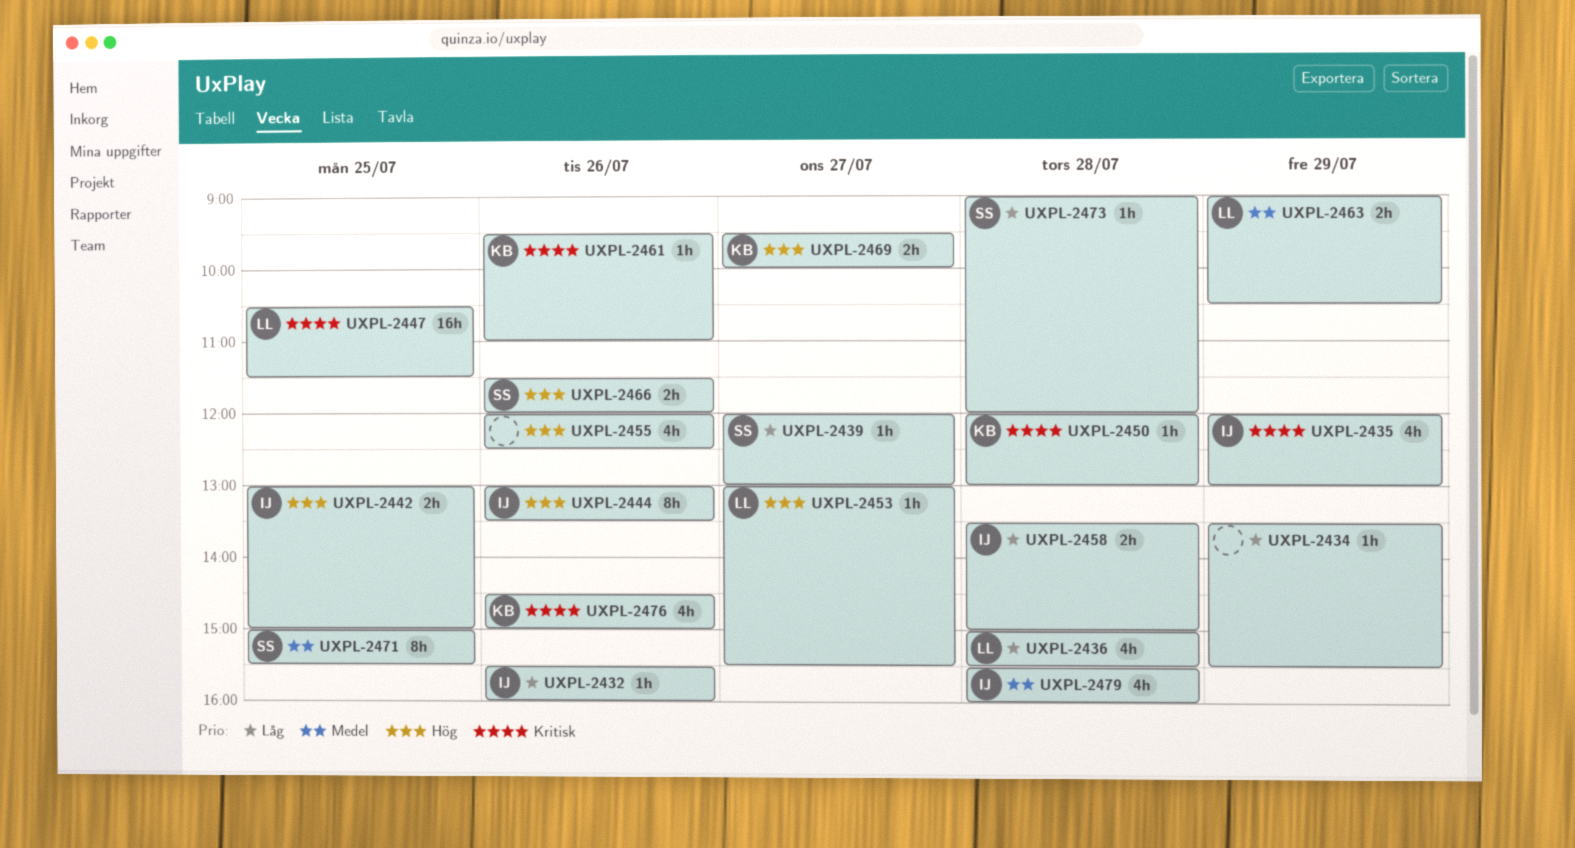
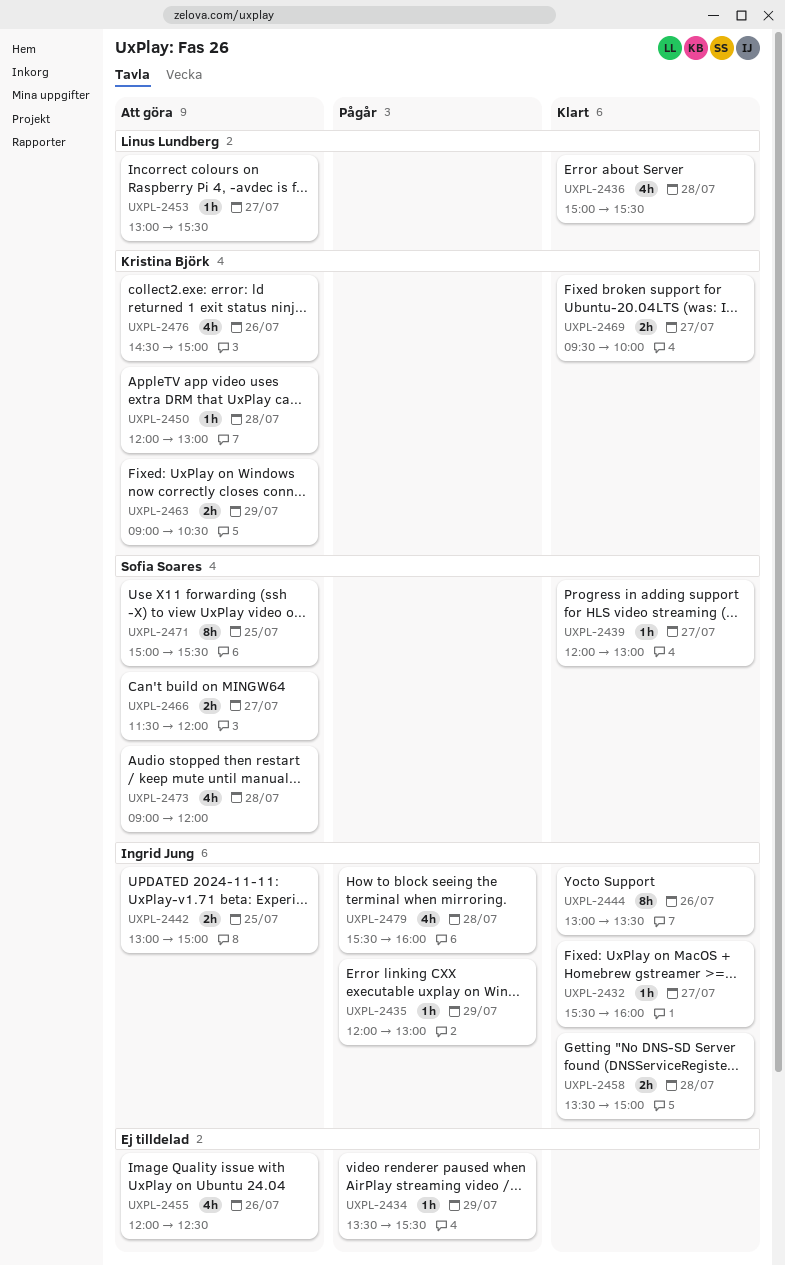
UXPL-2432, day: Jul 26 -> Jul 27
UXPL-2435, estimate: 4h -> 1h
UXPL-2447: present -> none
UXPL-2461: present -> none
UXPL-2463, owner: Linus Lundberg -> Kristina Björk
UXPL-2466, day: Jul 26 -> Jul 27
UXPL-2473, estimate: 1h -> 4h

